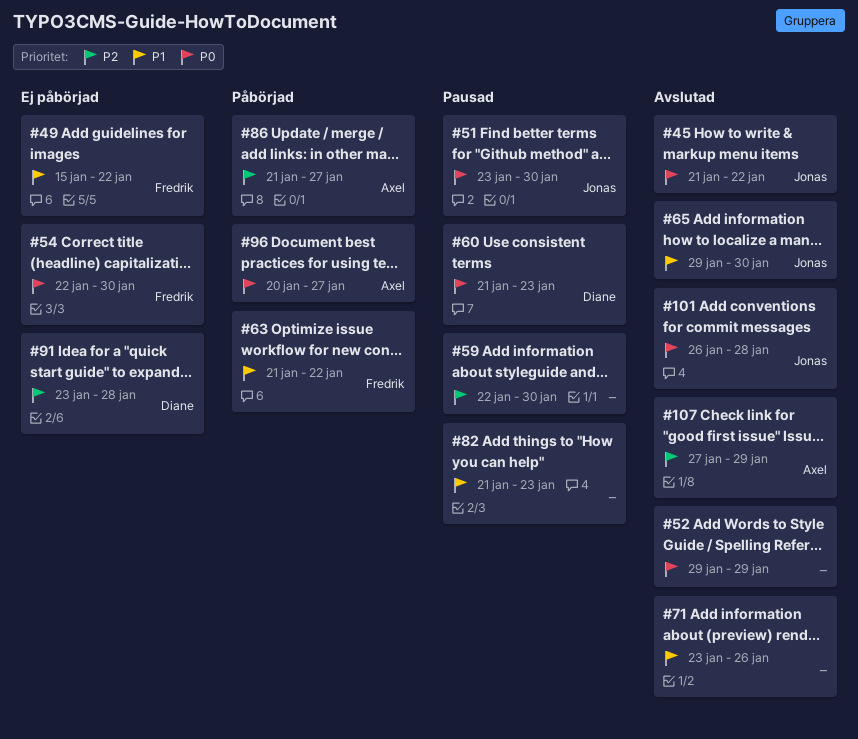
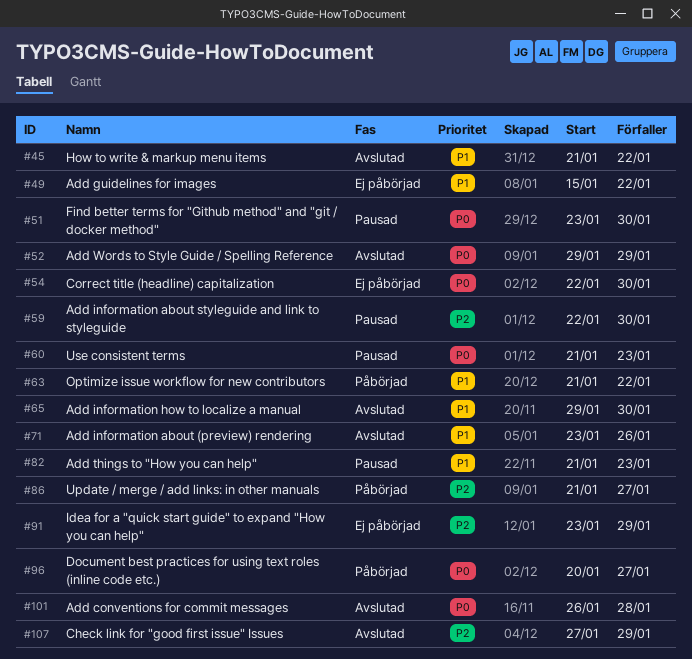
#45, priority: P0 -> P1
#91, due: Jan 28 -> Jan 29

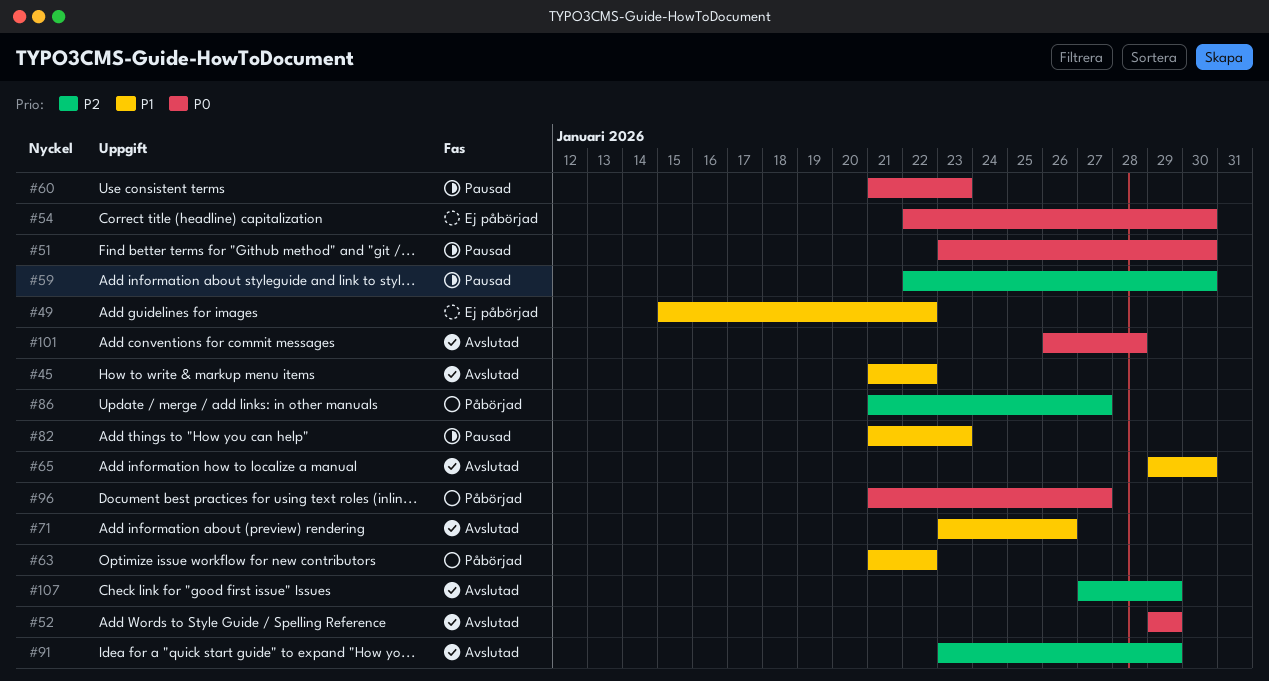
#91, status: Ej påbörjad -> Avslutad
#96, start: Jan 20 -> Jan 21

